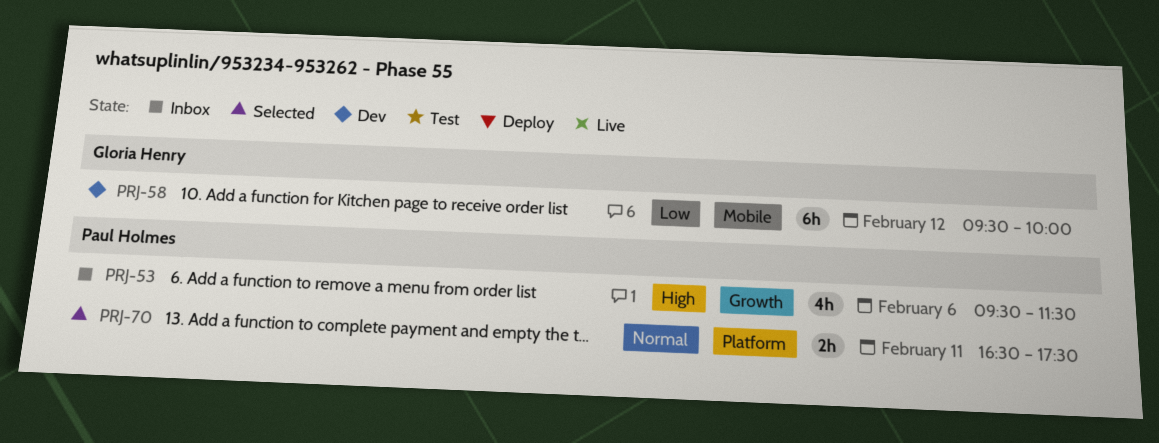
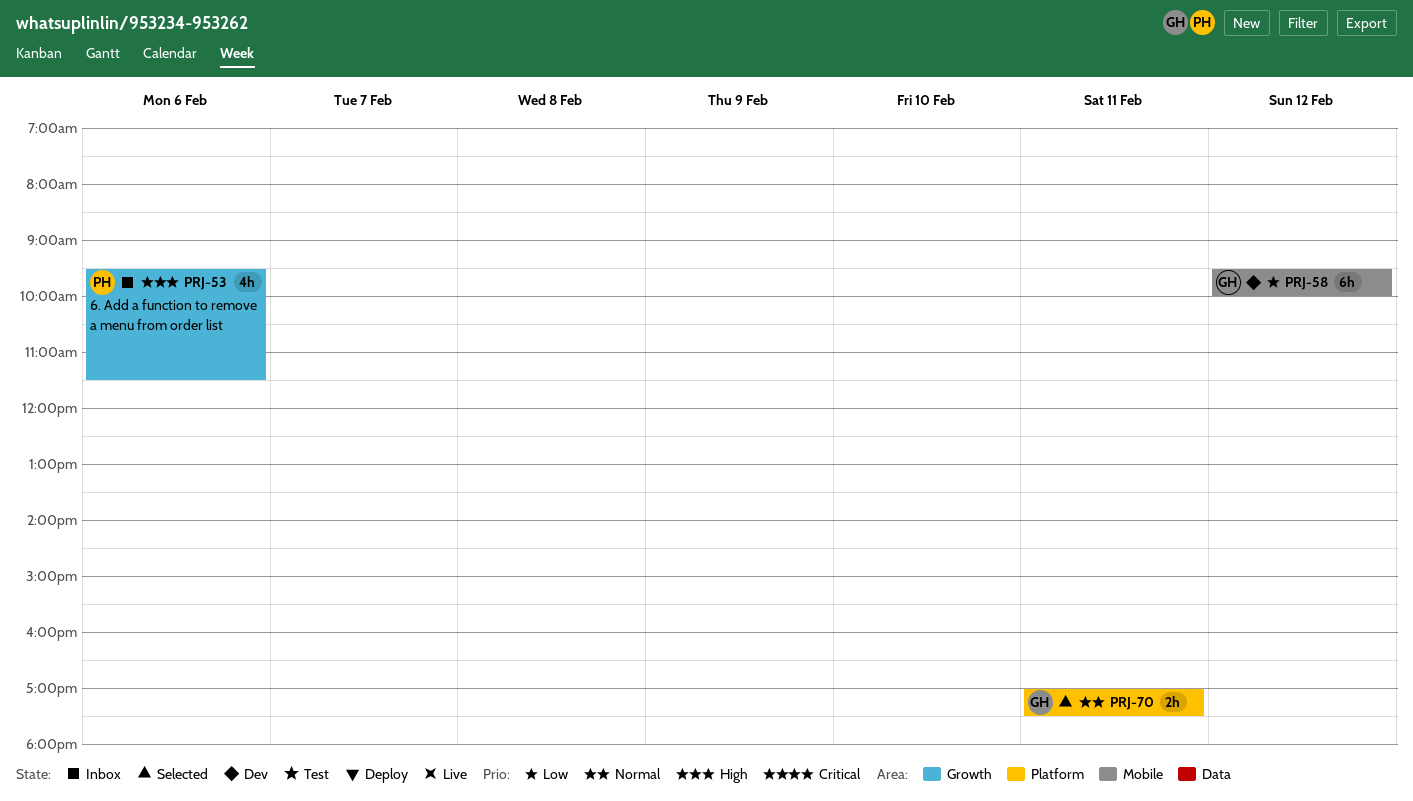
PRJ-70, owner: Paul Holmes -> Gloria Henry
PRJ-70, begins: 16:30 -> 17:00

